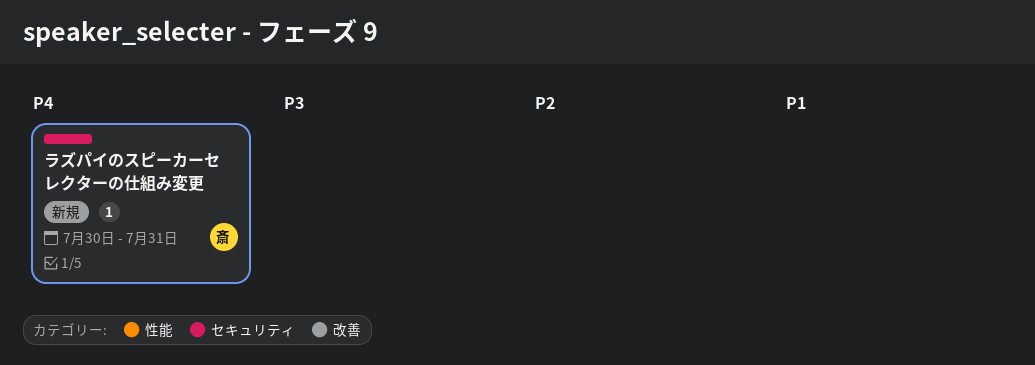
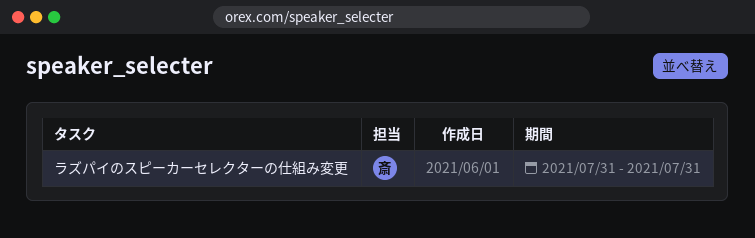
ラズパイのスピーカーセレクターの仕組み変更, start: Jul 30 -> Jul 31

